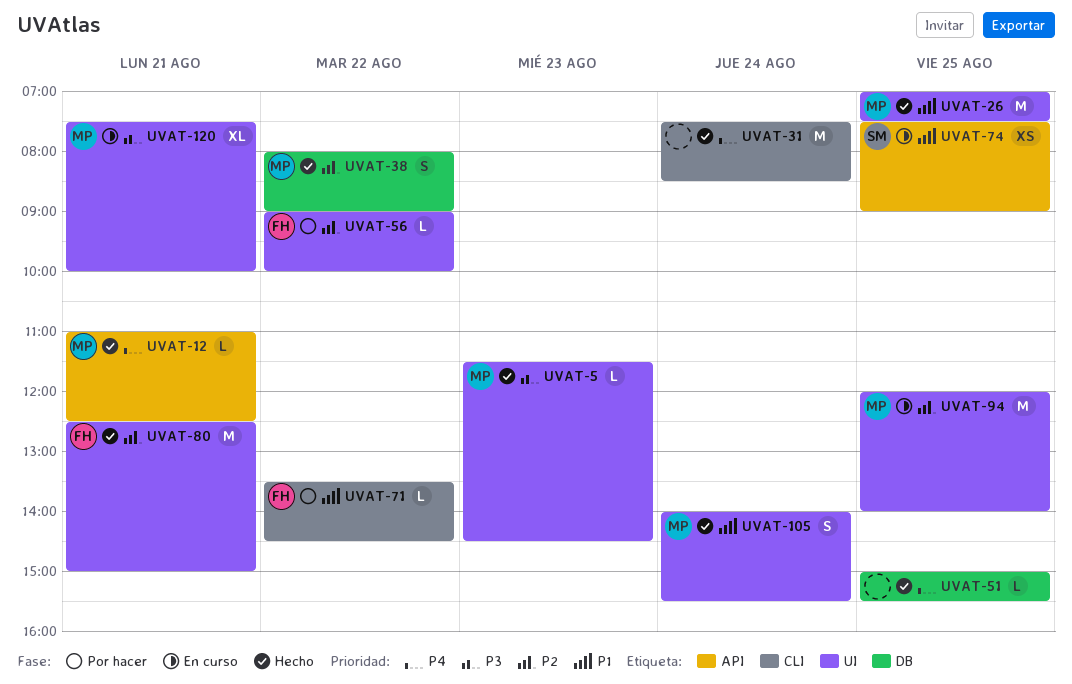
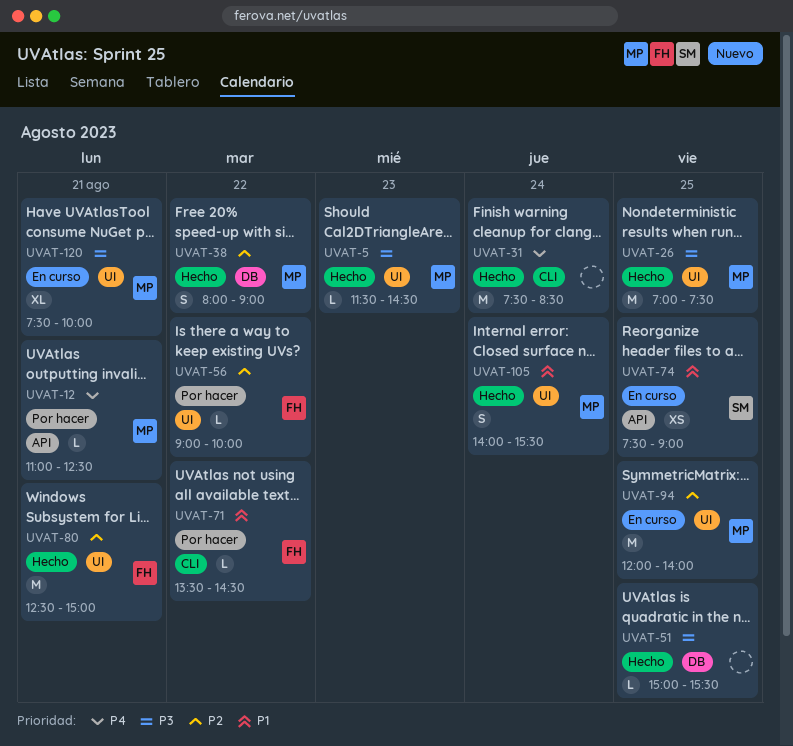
UVAT-12, status: Hecho -> Por hacer
UVAT-26, priority: P1 -> P3
UVAT-51, priority: P4 -> P3

